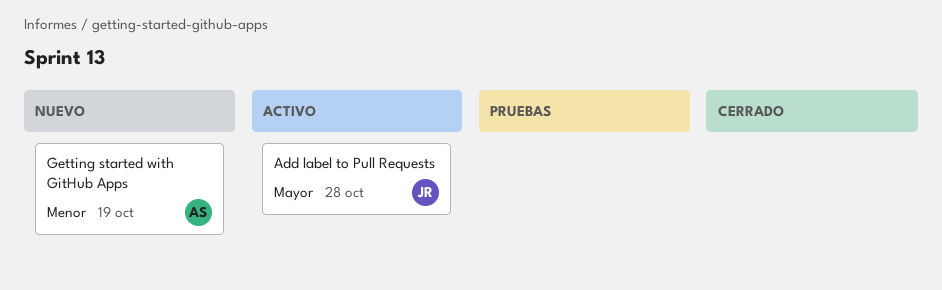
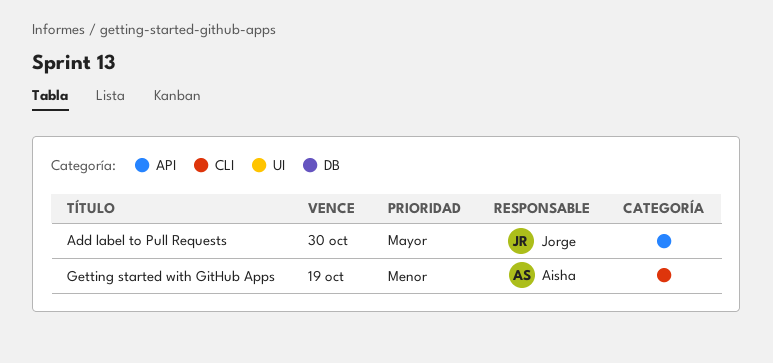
Add label to Pull Requests, due: Oct 28 -> Oct 30

